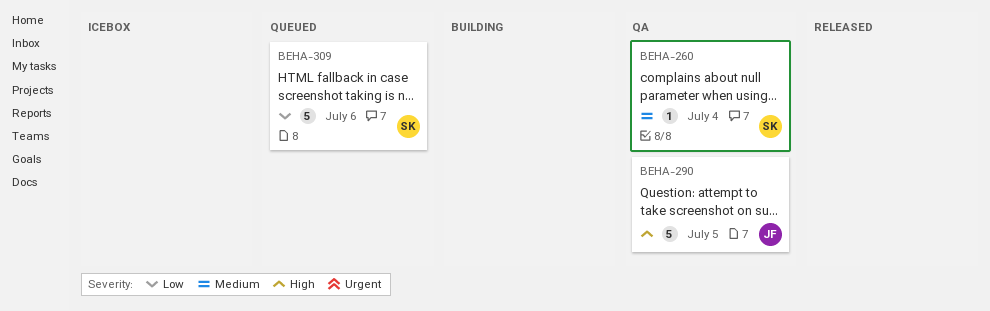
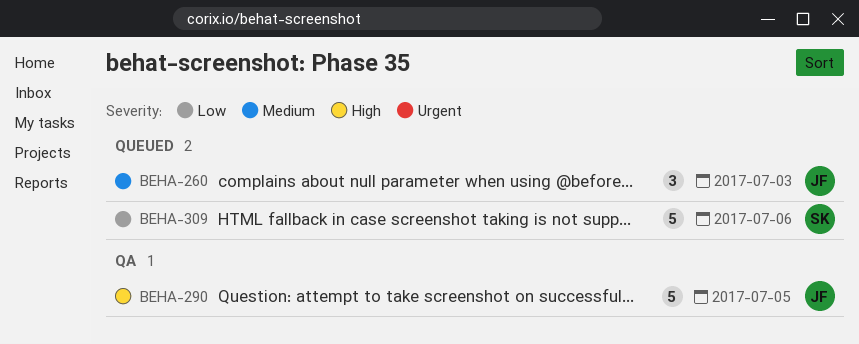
BEHA-260, status: QA -> Queued
BEHA-260, owner: SK -> JF
BEHA-260, estimate: 1 -> 3
BEHA-260, due: Jul 4 -> Jul 3

